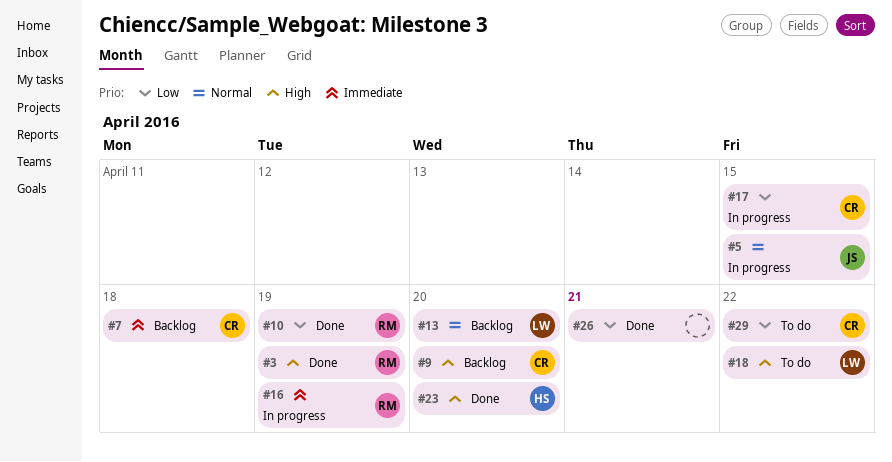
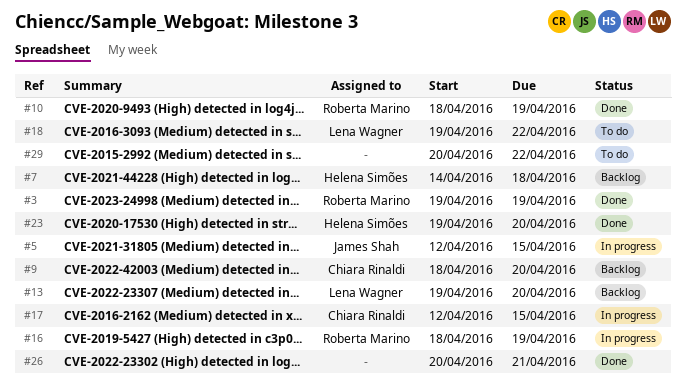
#7, owner: Chiara Rinaldi -> Helena Simões
#29, owner: Chiara Rinaldi -> none

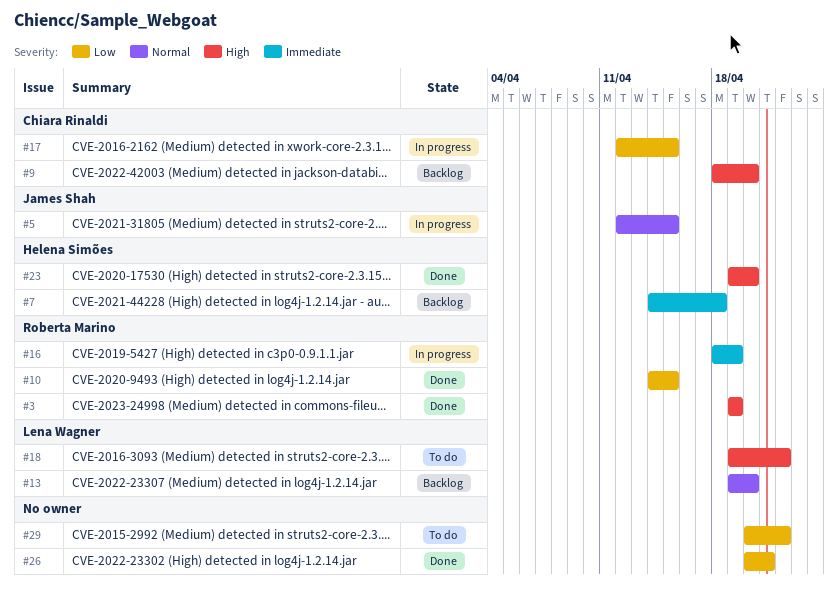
#10, start: Apr 18 -> Apr 14
#10, due: Apr 19 -> Apr 15

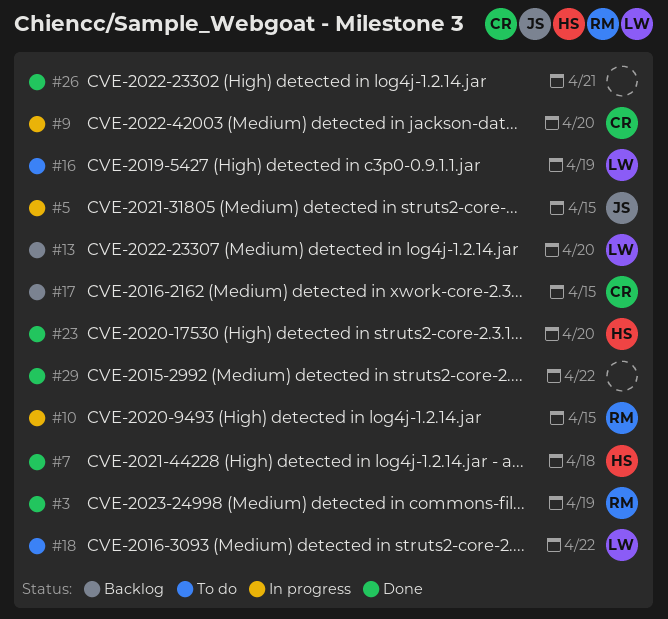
#7, status: Backlog -> Done
#9, status: Backlog -> In progress
#10, status: Done -> In progress
#16, status: In progress -> To do
#16, owner: Roberta Marino -> Lena Wagner
#17, status: In progress -> Backlog
#29, status: To do -> Done

